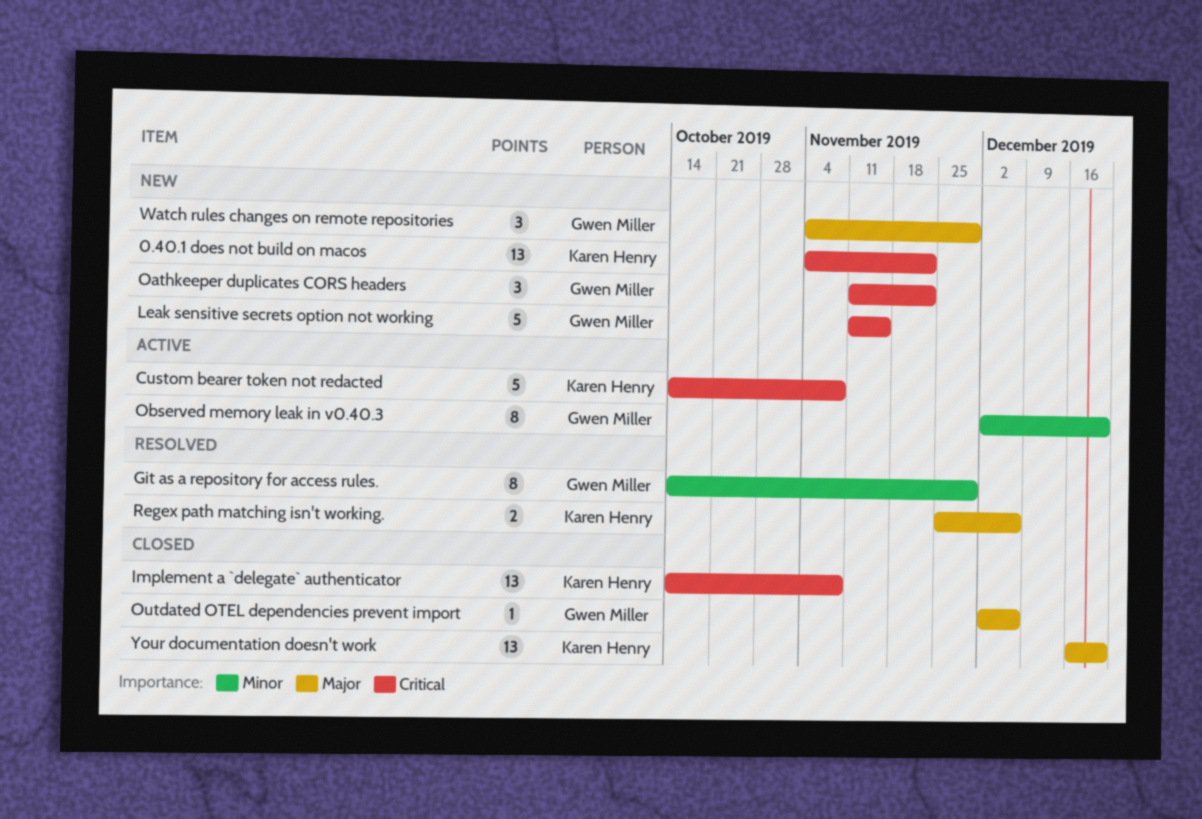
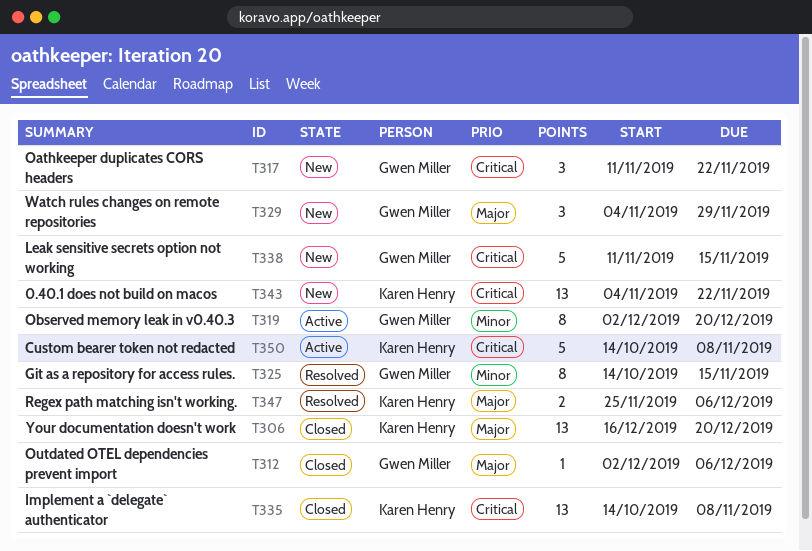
Git as a repository for access rules., due: Nov 29 -> Nov 15

